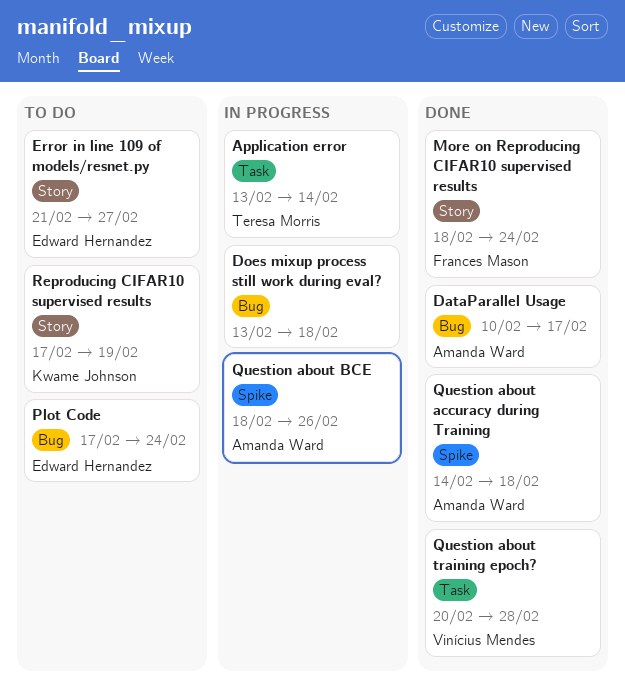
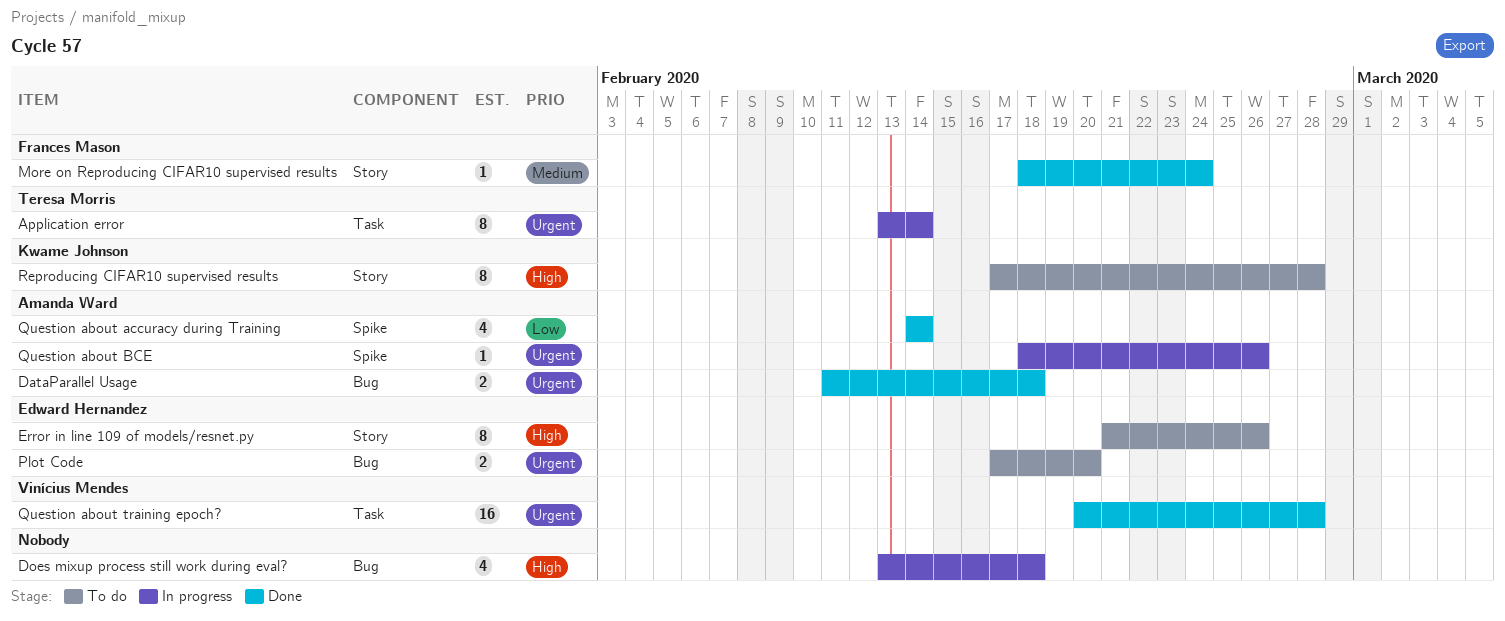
DataParallel Usage, start: Feb 10 -> Feb 11
DataParallel Usage, due: Feb 17 -> Feb 18
Error in line 109 of models/resnet.py, due: Feb 27 -> Feb 26
Plot Code, due: Feb 24 -> Feb 20
Question about accuracy during Training, due: Feb 18 -> Feb 14
Reproducing CIFAR10 supervised results, due: Feb 19 -> Feb 28

